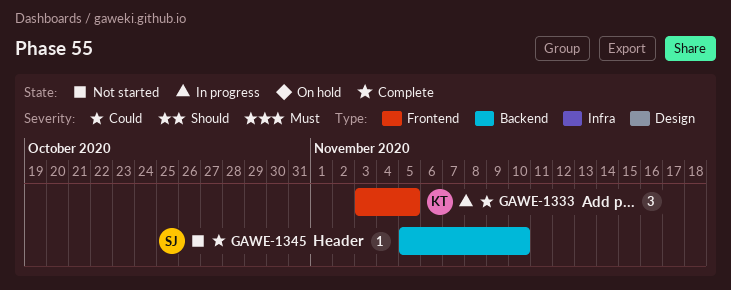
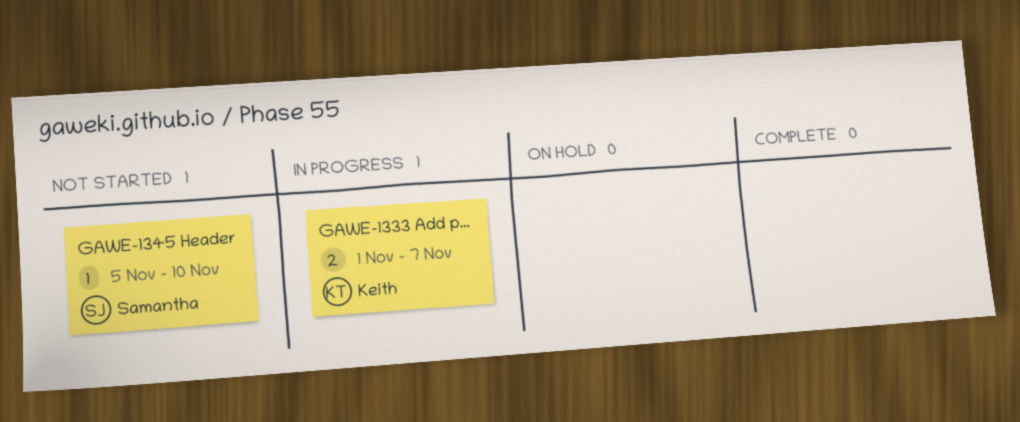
GAWE-1333, estimate: 3 -> 2
GAWE-1333, start: Nov 3 -> Nov 1
GAWE-1333, due: Nov 5 -> Nov 7

